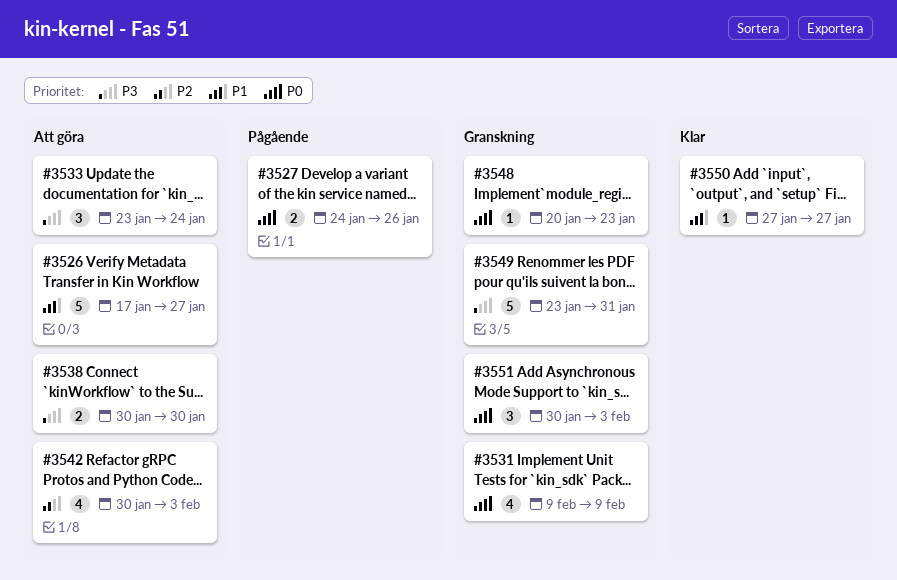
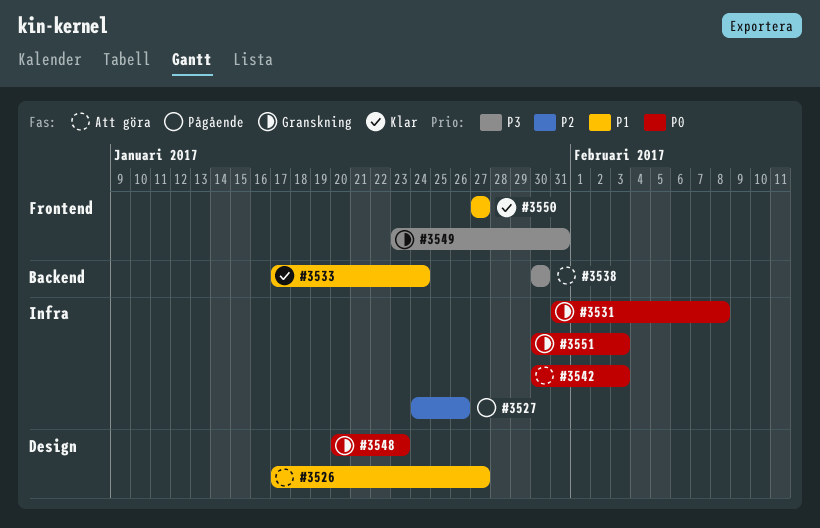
#3527, priority: P0 -> P2
#3531, start: Feb 9 -> Jan 31
#3531, due: Feb 9 -> Feb 8
#3533, status: Att göra -> Klar
#3533, priority: P3 -> P1
#3533, start: Jan 23 -> Jan 17
#3542, priority: P2 -> P0

